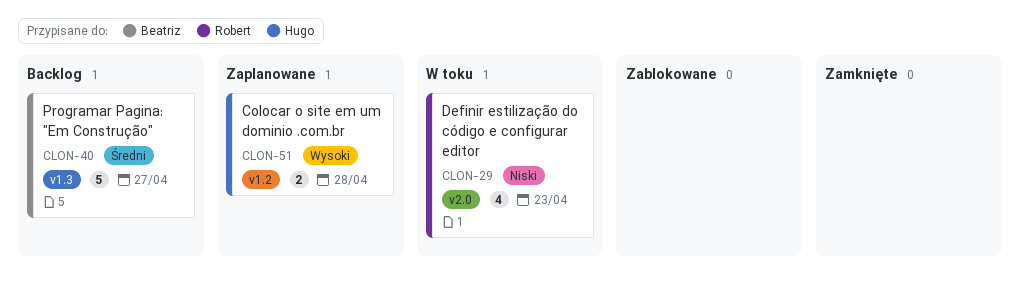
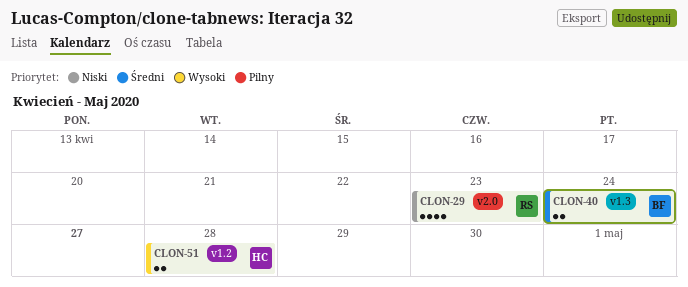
CLON-40, estimate: 5 -> 2
CLON-40, due: Apr 27 -> Apr 24

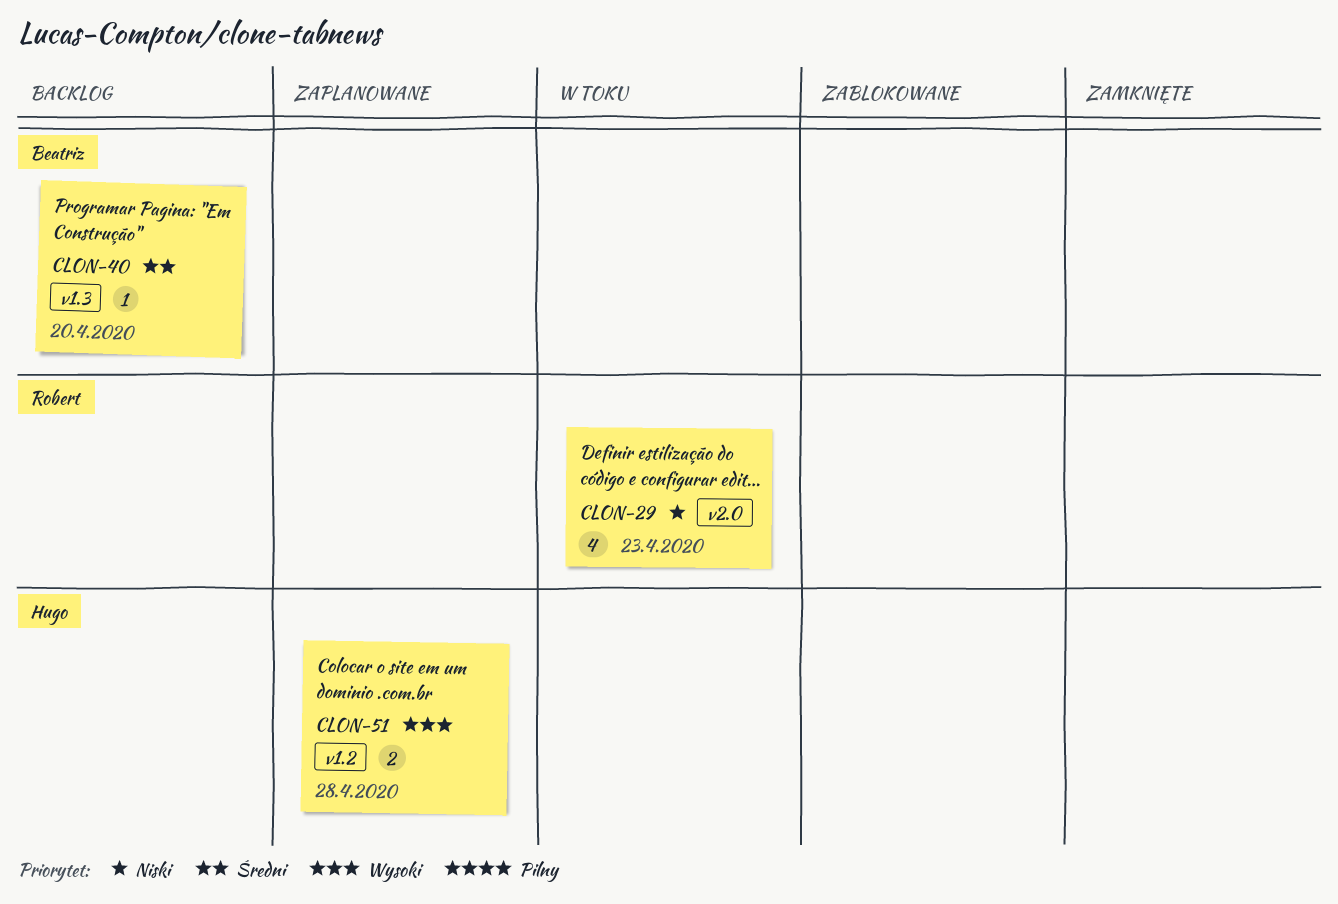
CLON-40, estimate: 2 -> 1
CLON-40, due: Apr 24 -> Apr 20

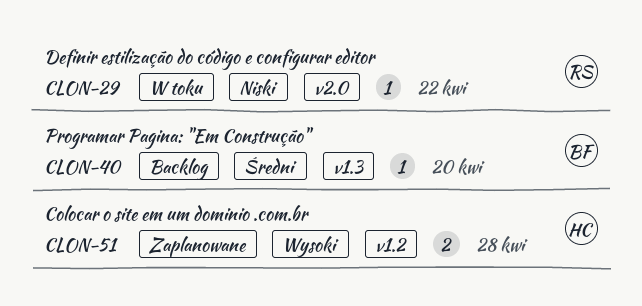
CLON-29, estimate: 4 -> 1
CLON-29, due: Apr 23 -> Apr 22

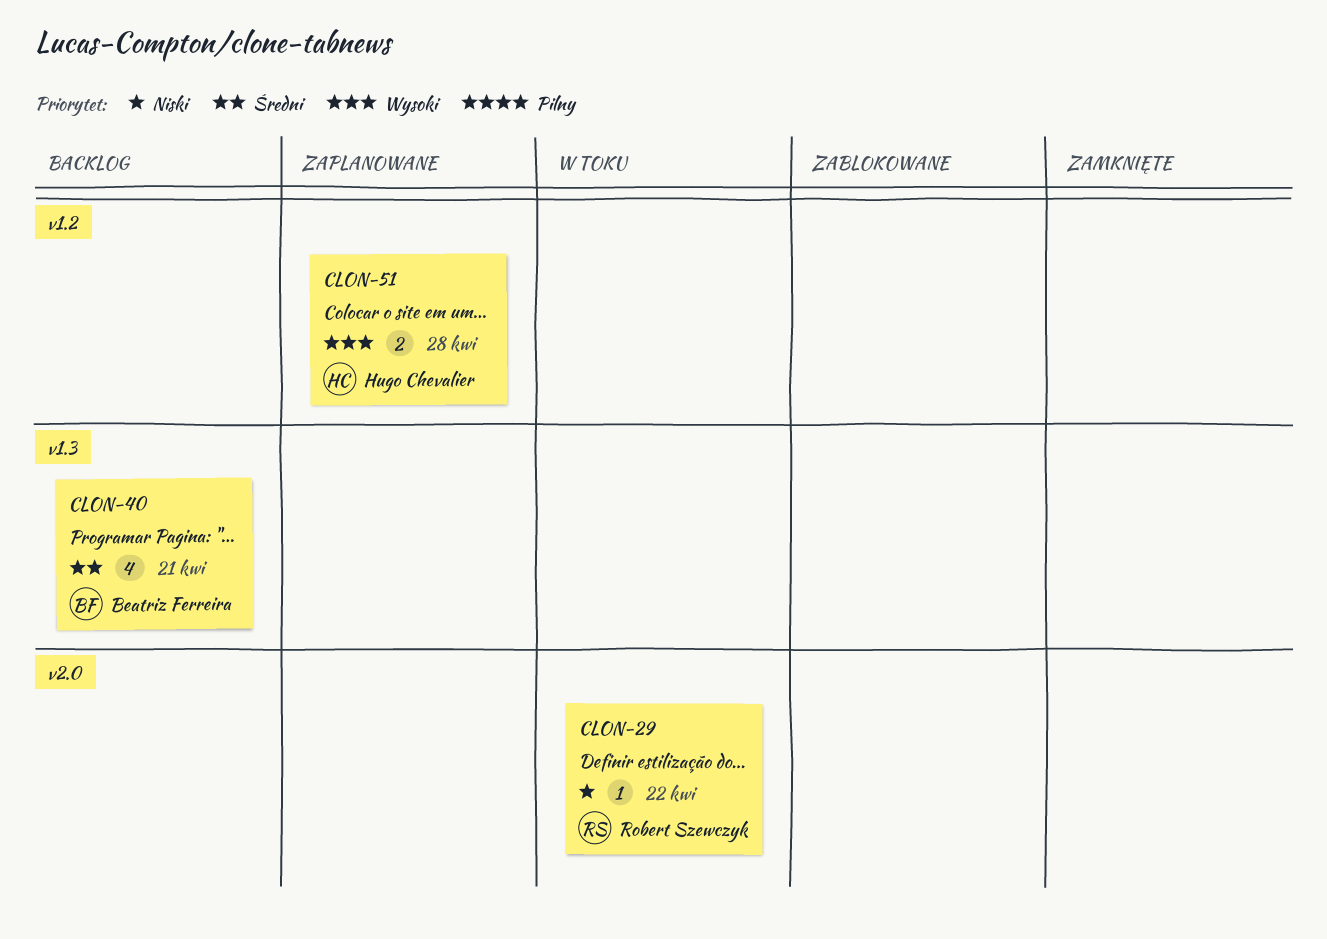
CLON-40, estimate: 1 -> 4
CLON-40, due: Apr 20 -> Apr 21

